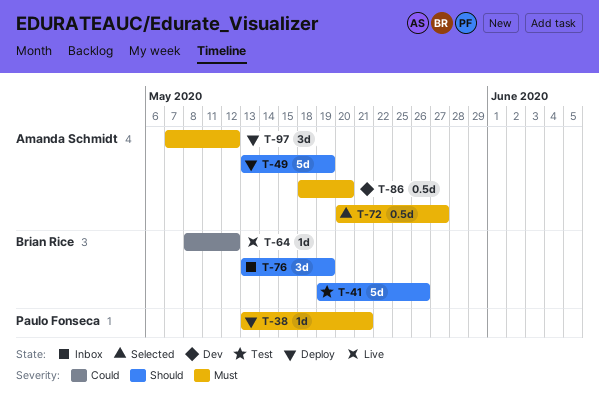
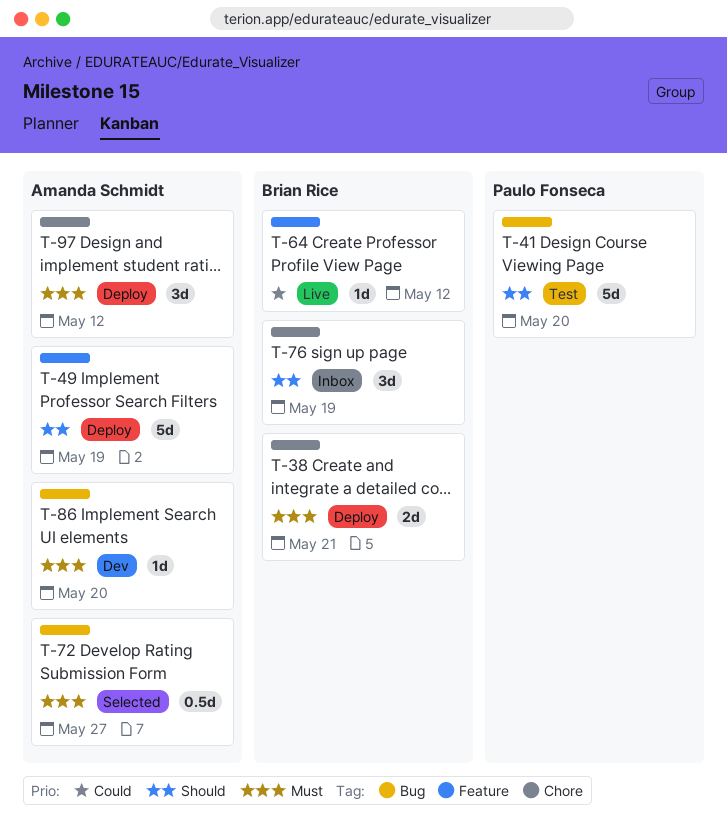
T-38, owner: Paulo Fonseca -> Brian Rice
T-38, estimate: 1d -> 2d
T-41, owner: Brian Rice -> Paulo Fonseca
T-41, due: May 26 -> May 20
T-86, estimate: 0.5d -> 1d

